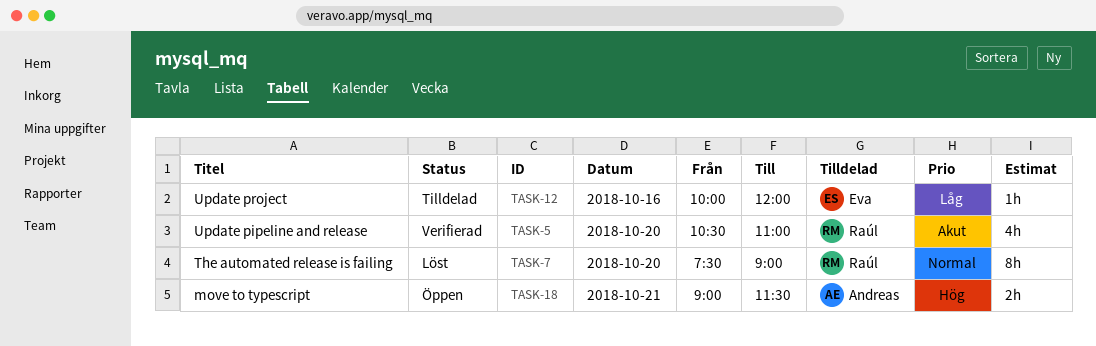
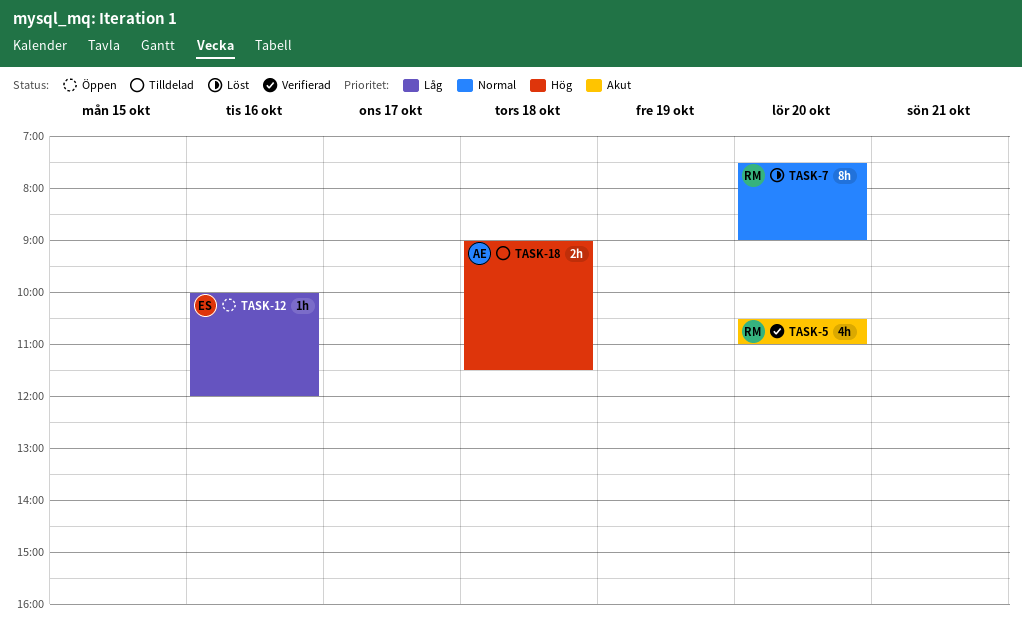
TASK-12, status: Tilldelad -> Öppen
TASK-18, status: Öppen -> Tilldelad
TASK-18, day: Oct 21 -> Oct 18

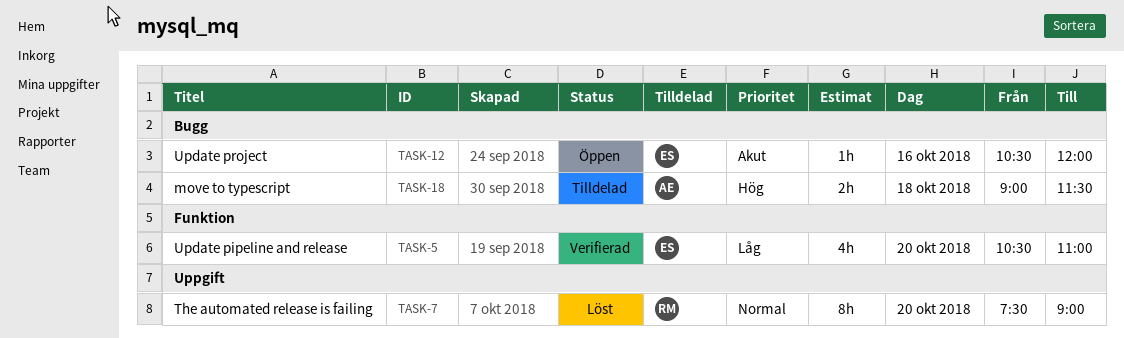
TASK-5, owner: RM -> ES
TASK-5, priority: Akut -> Låg
TASK-12, priority: Låg -> Akut
TASK-12, begins: 10:00 -> 10:30

